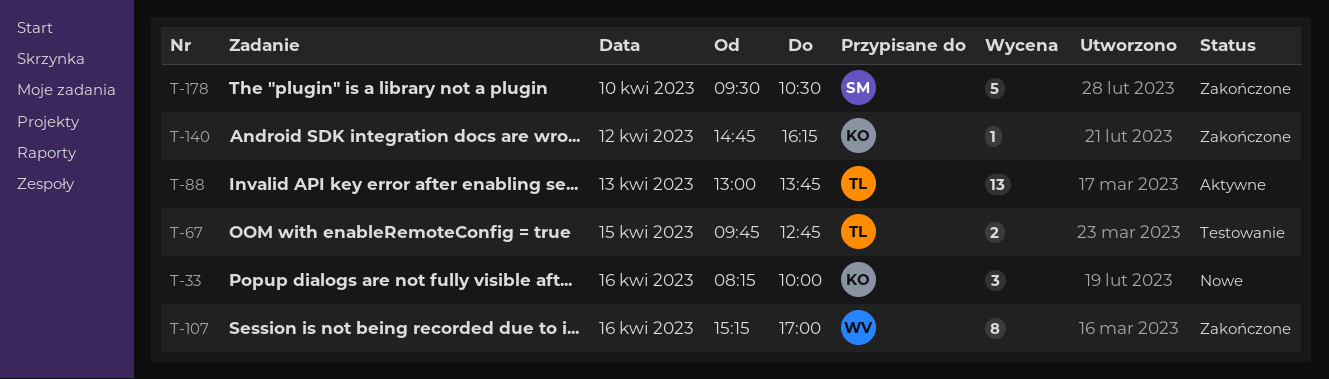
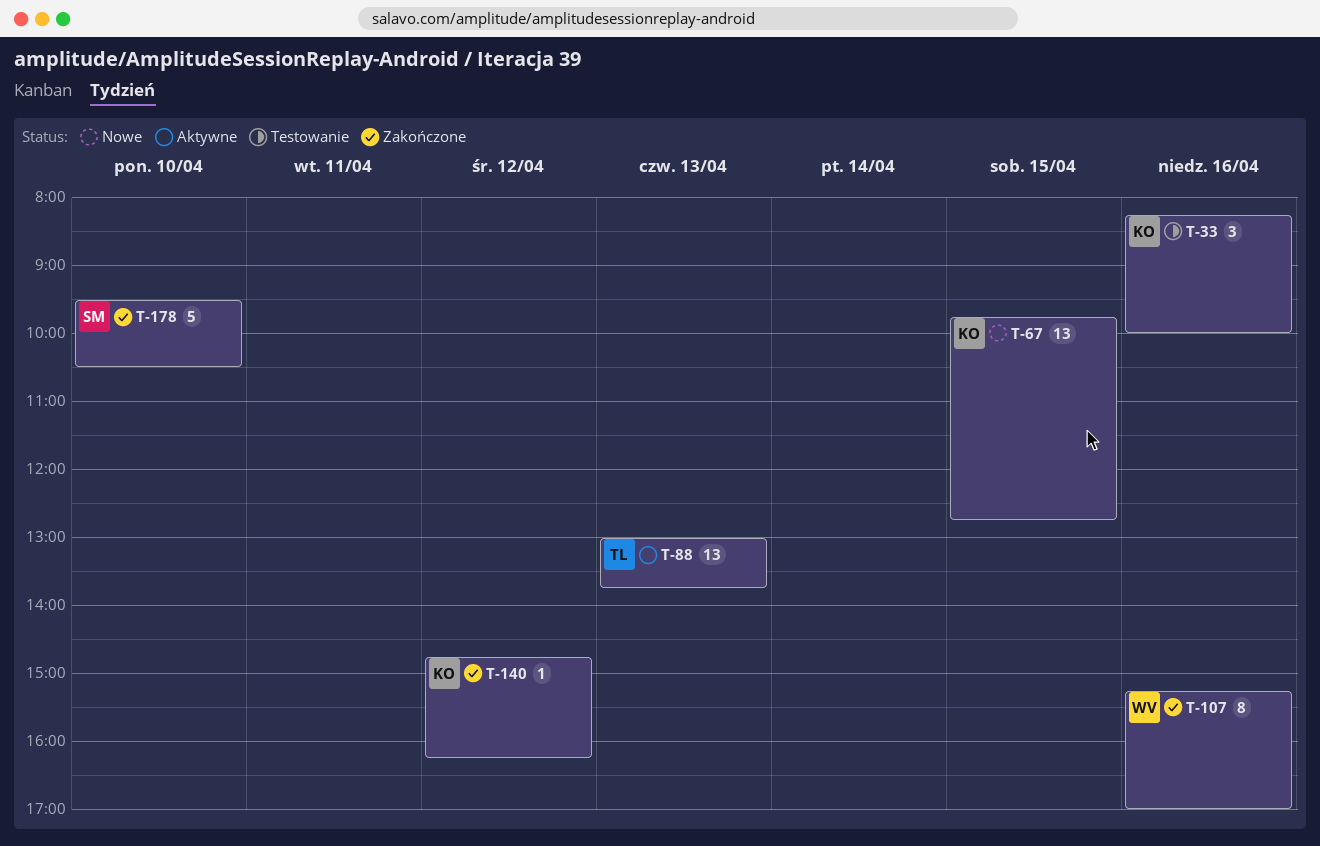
T-33, status: Nowe -> Testowanie
T-67, status: Testowanie -> Nowe
T-67, owner: TL -> KO
T-67, estimate: 2 -> 13

